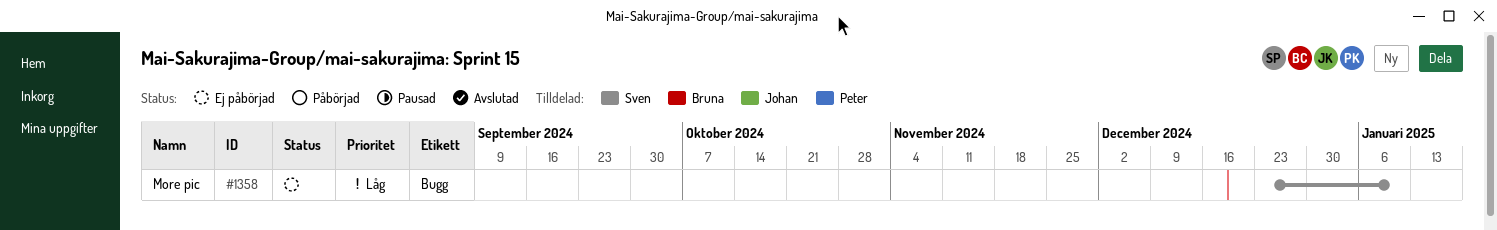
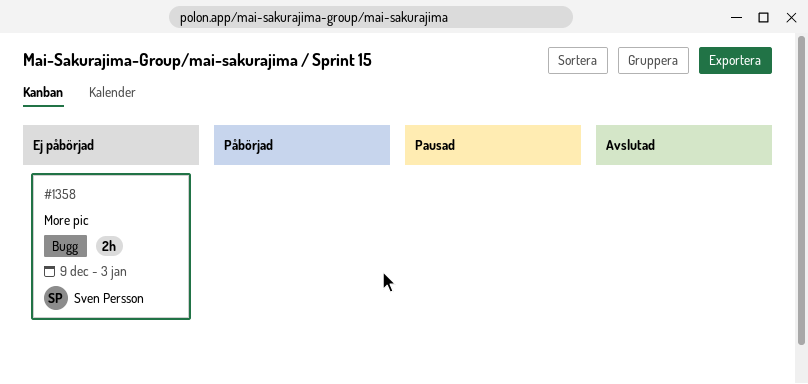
#1358, start: Dec 23 -> Dec 9
#1358, due: Jan 10 -> Jan 3

